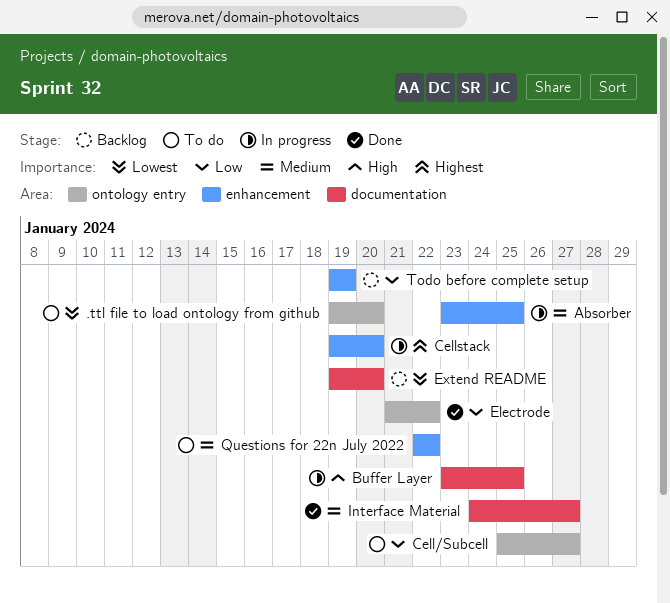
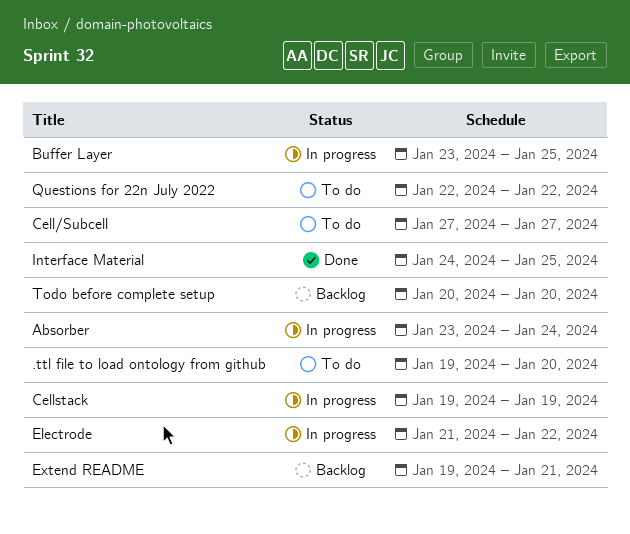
Absorber, due: Jan 25 -> Jan 24
Cell/Subcell, start: Jan 25 -> Jan 27
Cellstack, due: Jan 20 -> Jan 19
Electrode, status: Done -> In progress
Extend README, due: Jan 20 -> Jan 21
Interface Material, due: Jan 27 -> Jan 25
Todo before complete setup, start: Jan 19 -> Jan 20
Todo before complete setup, due: Jan 19 -> Jan 20

